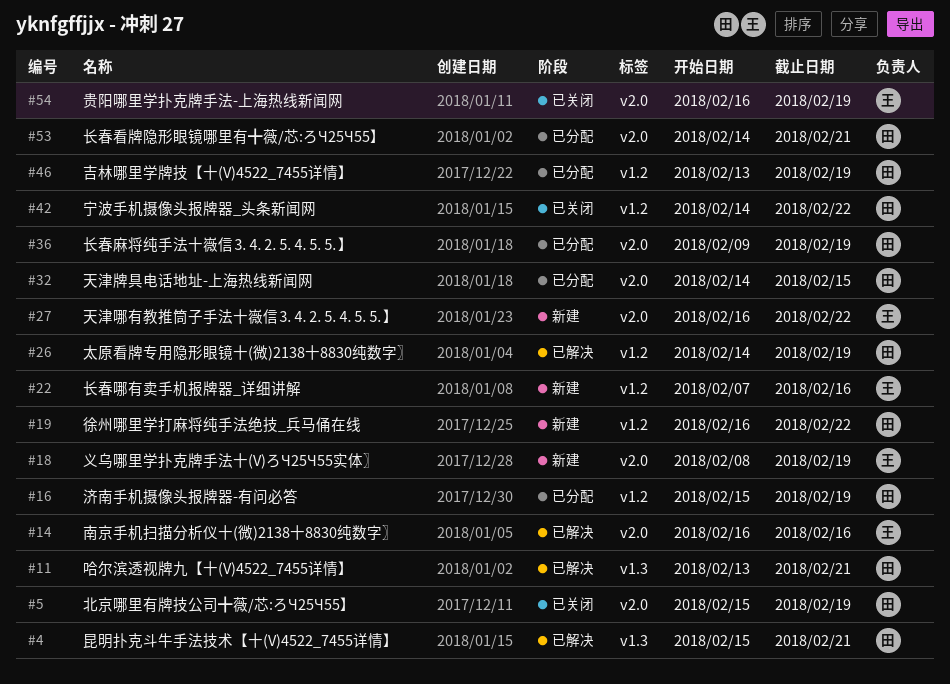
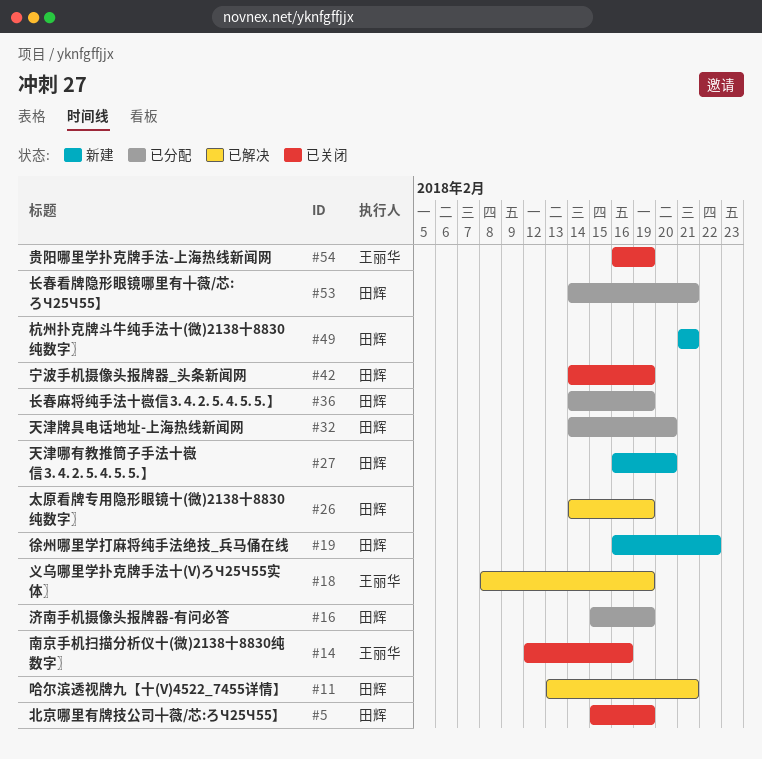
#4: present -> none
#14, status: 已解决 -> 已关闭
#14, start: Feb 16 -> Feb 12
#18, status: 新建 -> 已解决
#22: present -> none
#27, owner: 王丽华 -> 田辉
#27, due: Feb 22 -> Feb 20
#32, due: Feb 15 -> Feb 20
#36, start: Feb 9 -> Feb 14
#42, due: Feb 22 -> Feb 19
#46: present -> none
#49: none -> present

